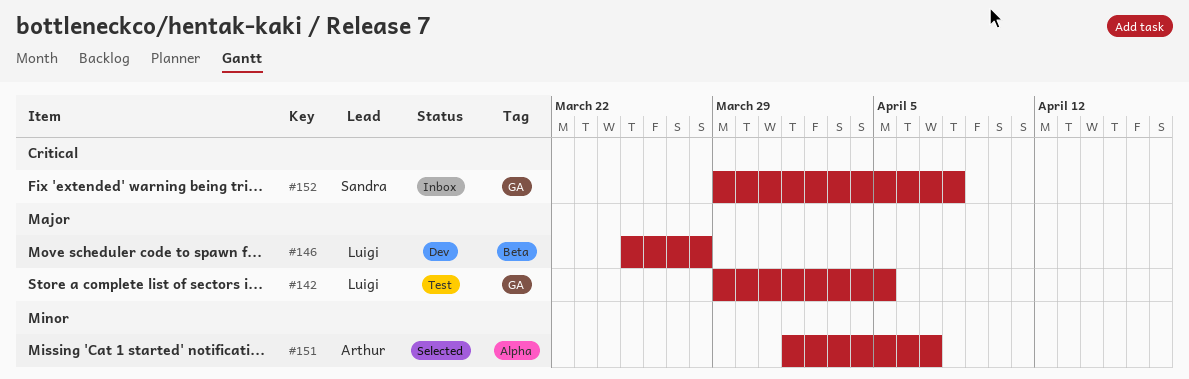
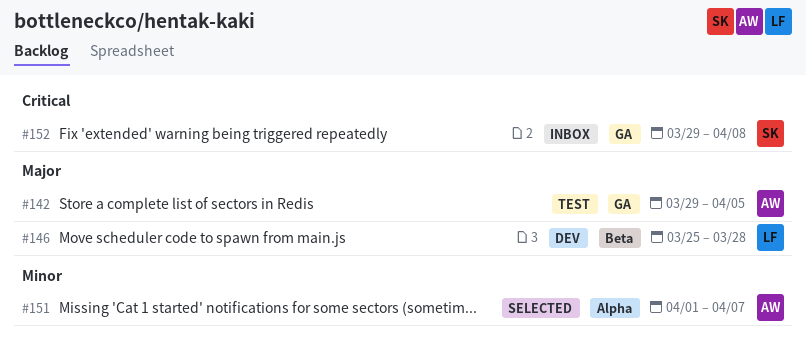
#142, owner: Luigi -> Arthur

